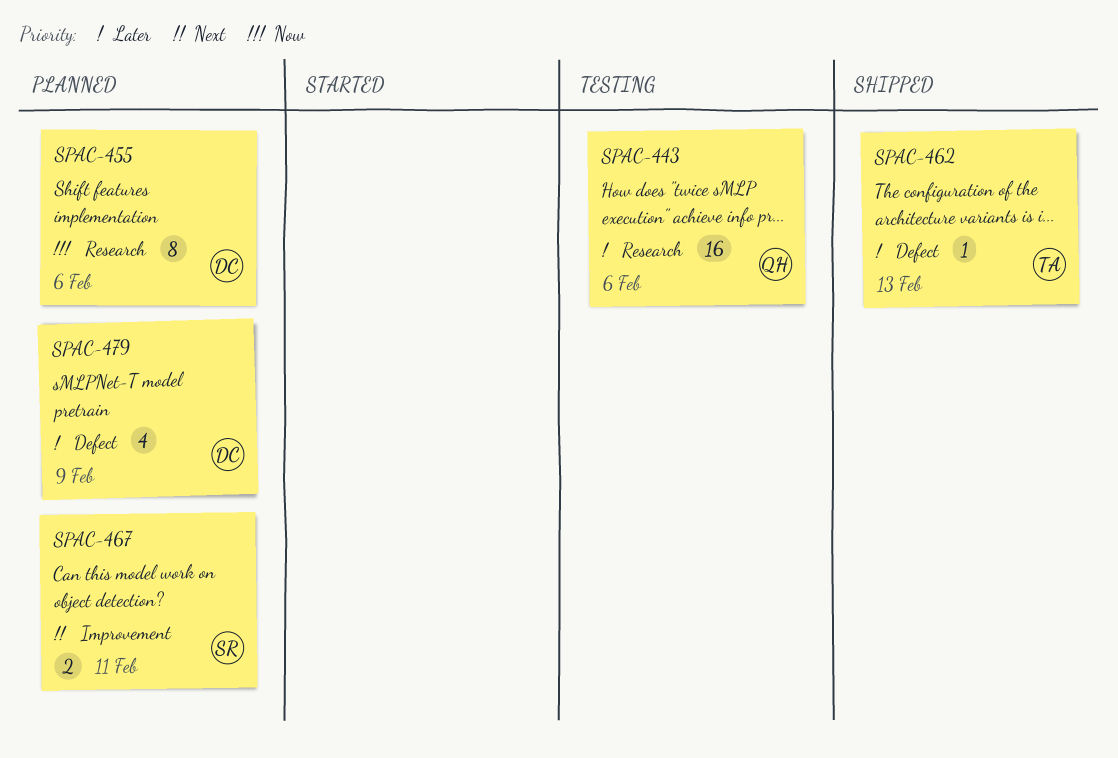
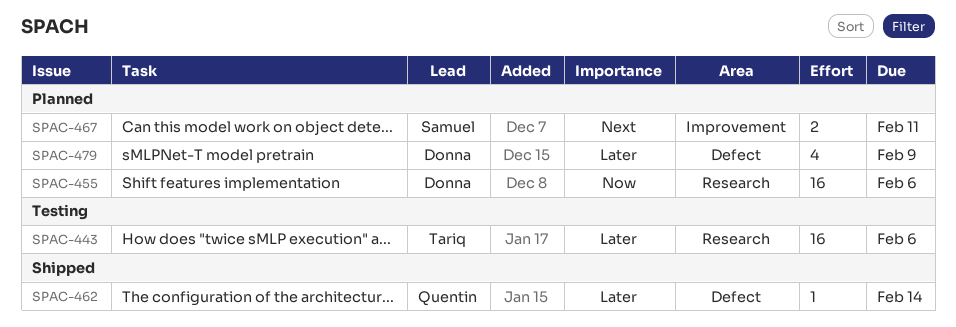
SPAC-443, owner: Quentin -> Tariq
SPAC-455, estimate: 8 -> 16
SPAC-462, owner: Tariq -> Quentin
SPAC-462, due: Feb 13 -> Feb 14

